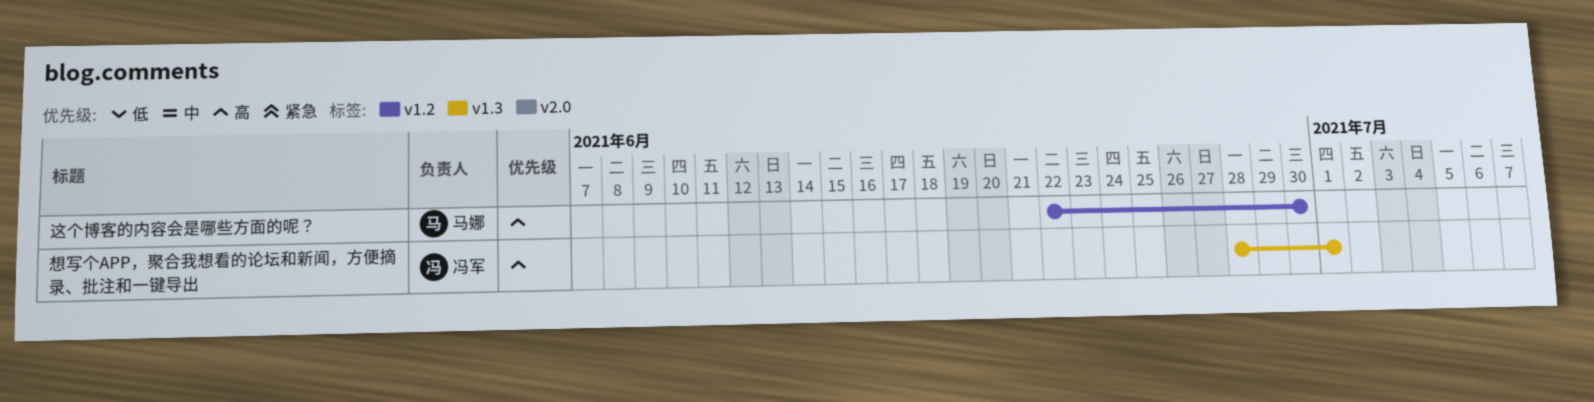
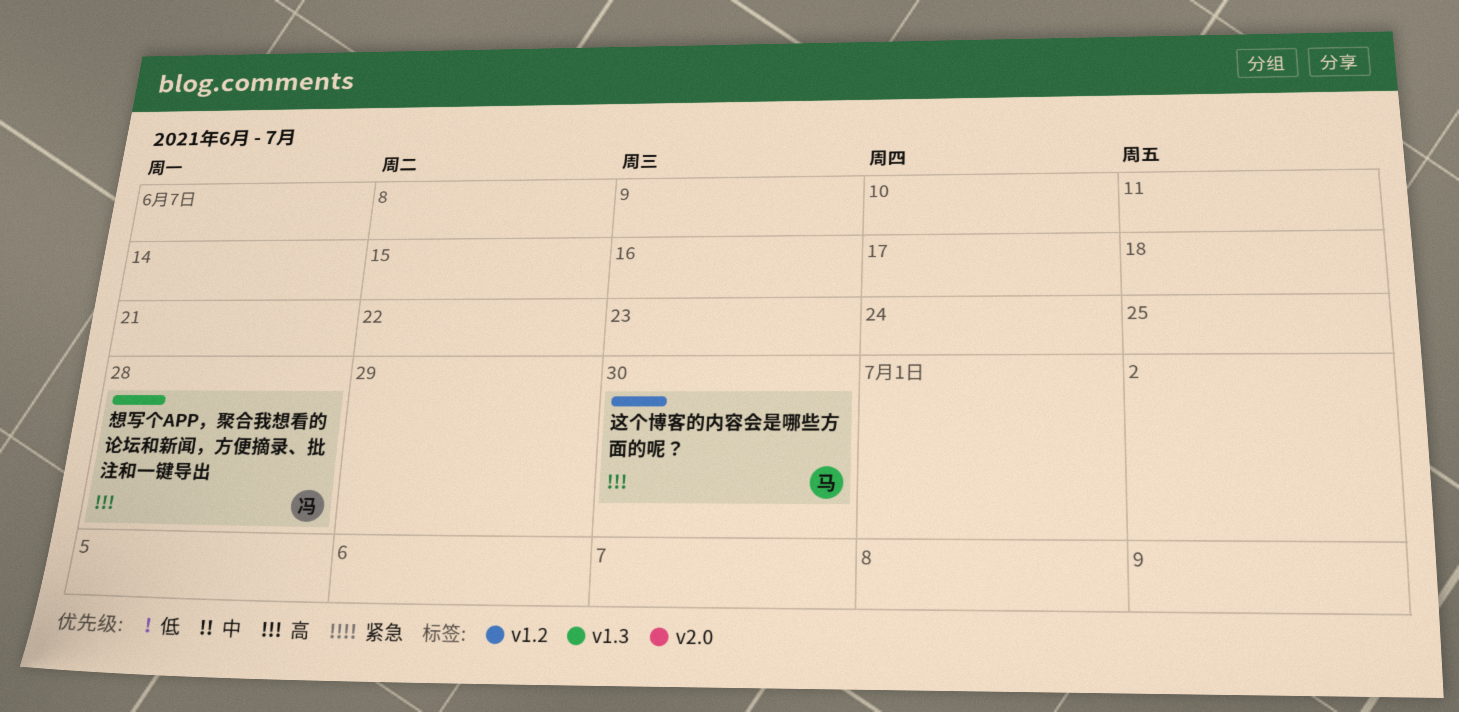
想写个APP，聚合我想看的论坛和新闻，方便摘录、批注和一键导出, due: Jul 1 -> Jun 28

